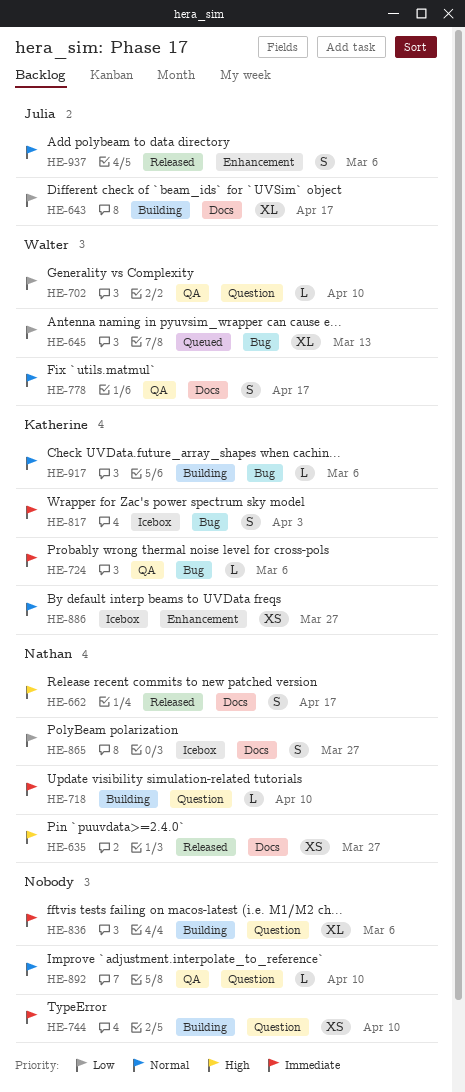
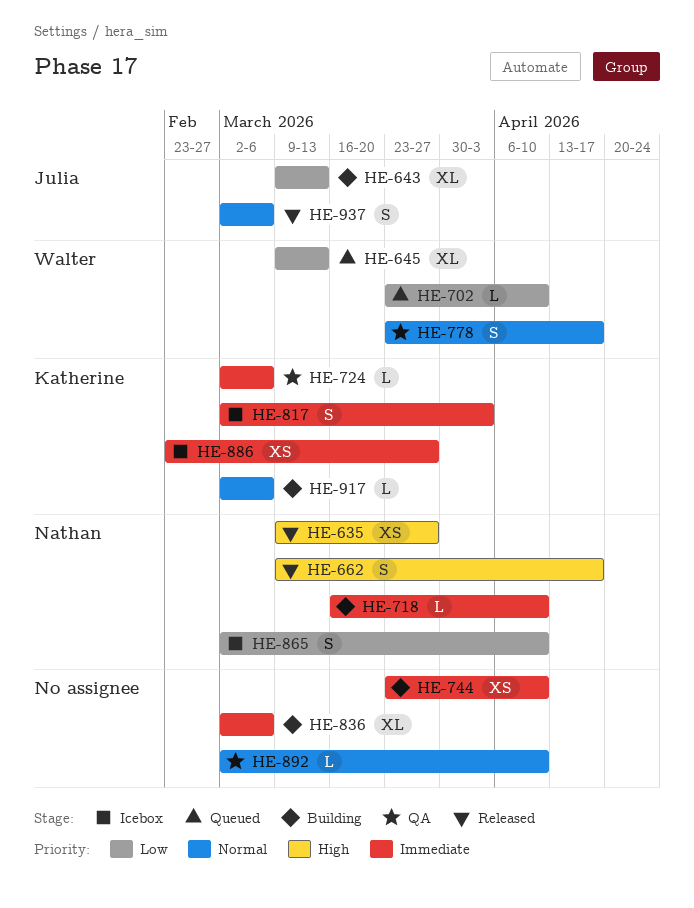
HE-643, due: Apr 17 -> Mar 13
HE-702, status: QA -> Queued
HE-865, due: Mar 27 -> Apr 10
HE-886, priority: Normal -> Immediate

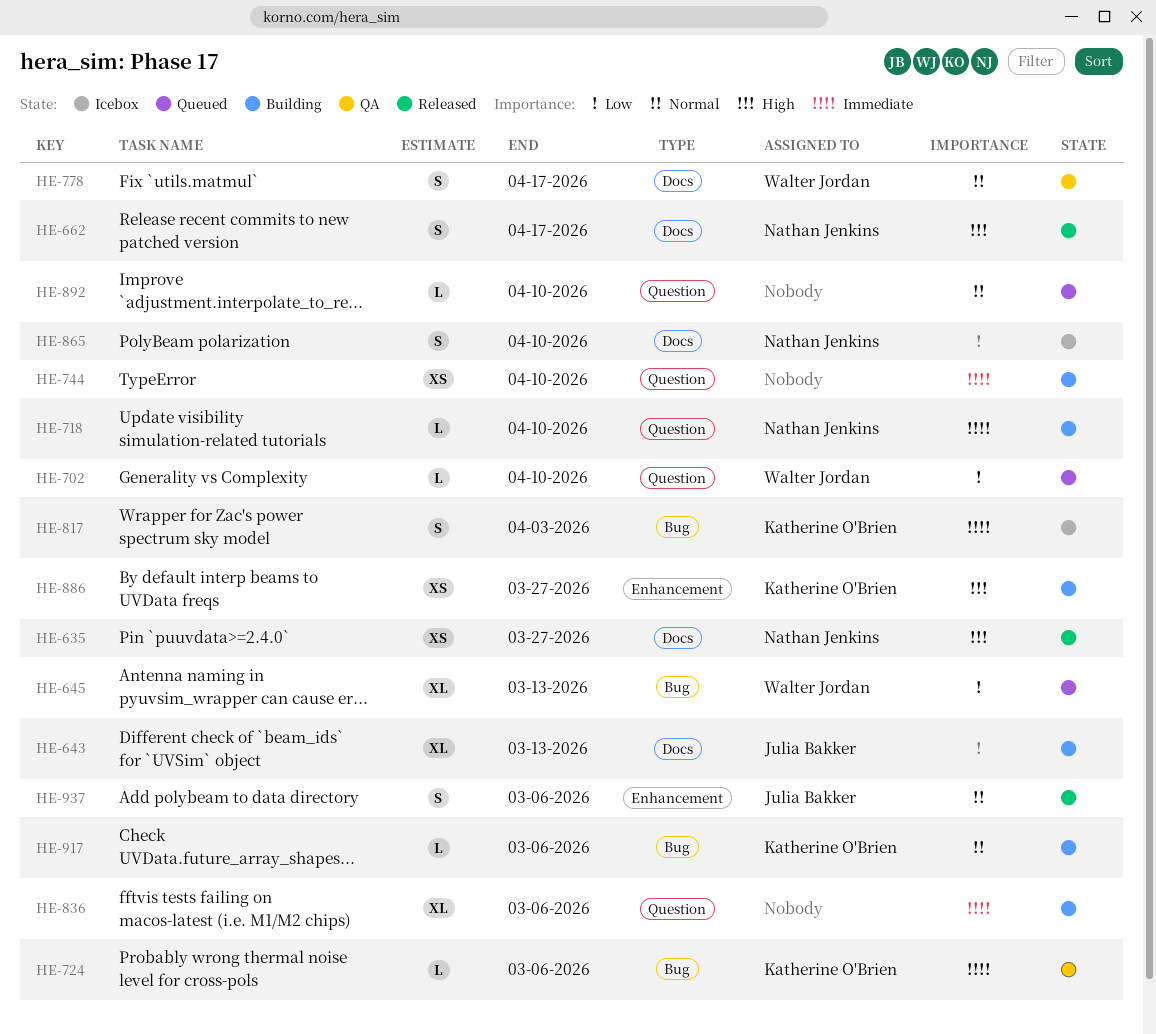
HE-886, status: Icebox -> Building
HE-886, priority: Immediate -> High
HE-892, status: QA -> Queued

